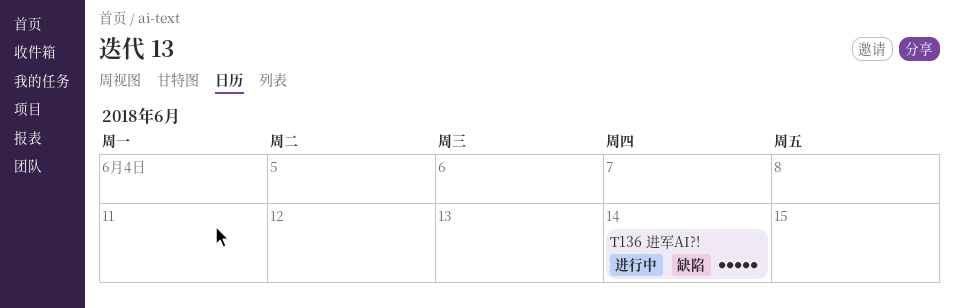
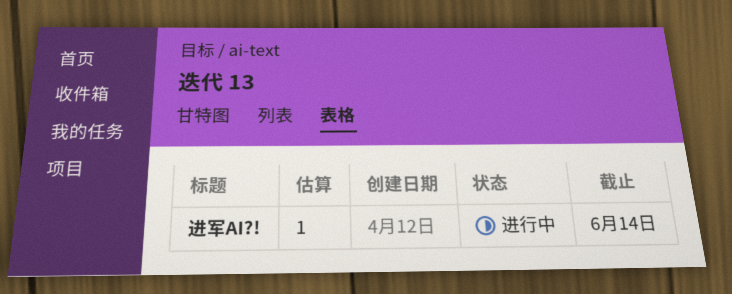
进军AI?!, estimate: 5 -> 1

